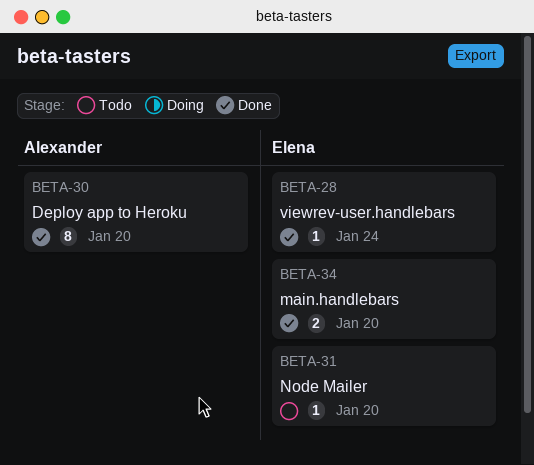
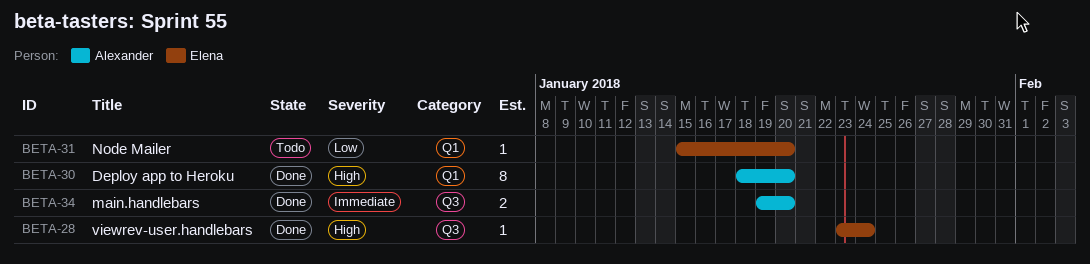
BETA-34, owner: Elena -> Alexander

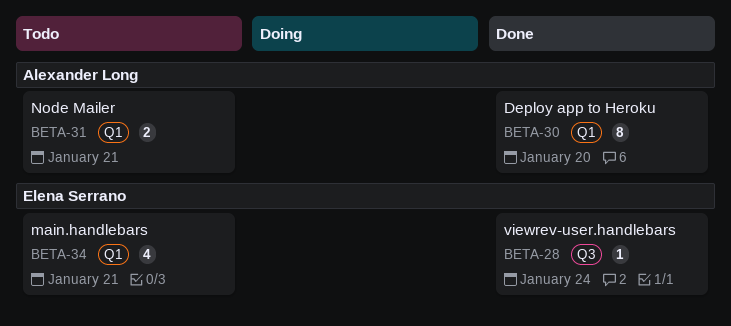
BETA-31, owner: Elena Serrano -> Alexander Long
BETA-31, estimate: 1 -> 2
BETA-31, due: Jan 20 -> Jan 21
BETA-34, status: Done -> Todo
BETA-34, owner: Alexander Long -> Elena Serrano
BETA-34, label: Q3 -> Q1
BETA-34, estimate: 2 -> 4
BETA-34, due: Jan 20 -> Jan 21

